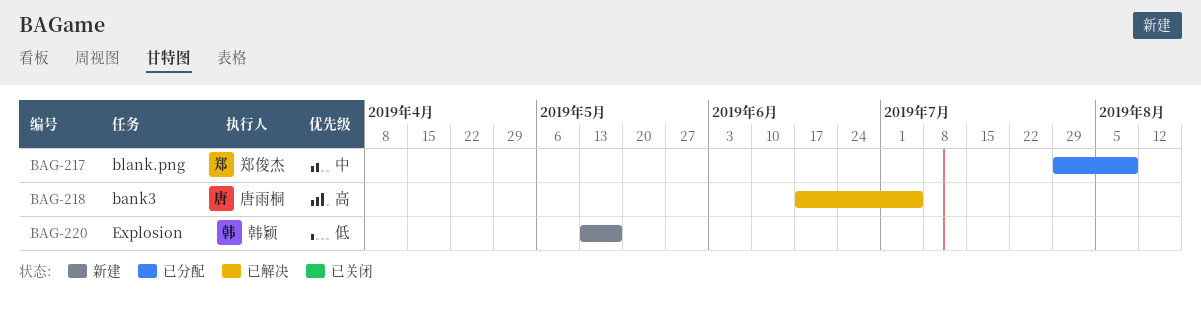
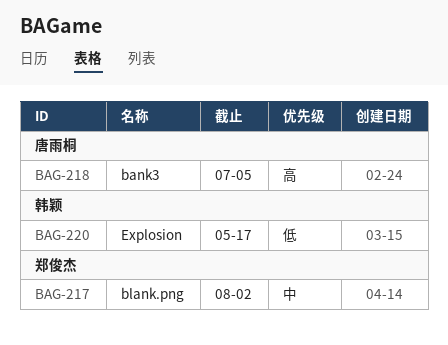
BAG-217, due: Aug 9 -> Aug 2

